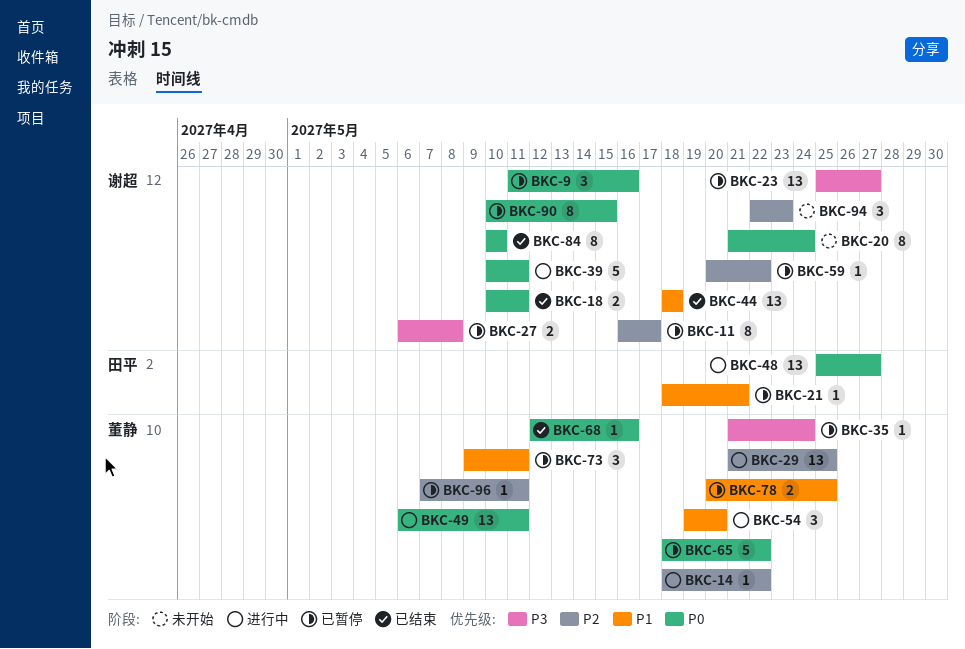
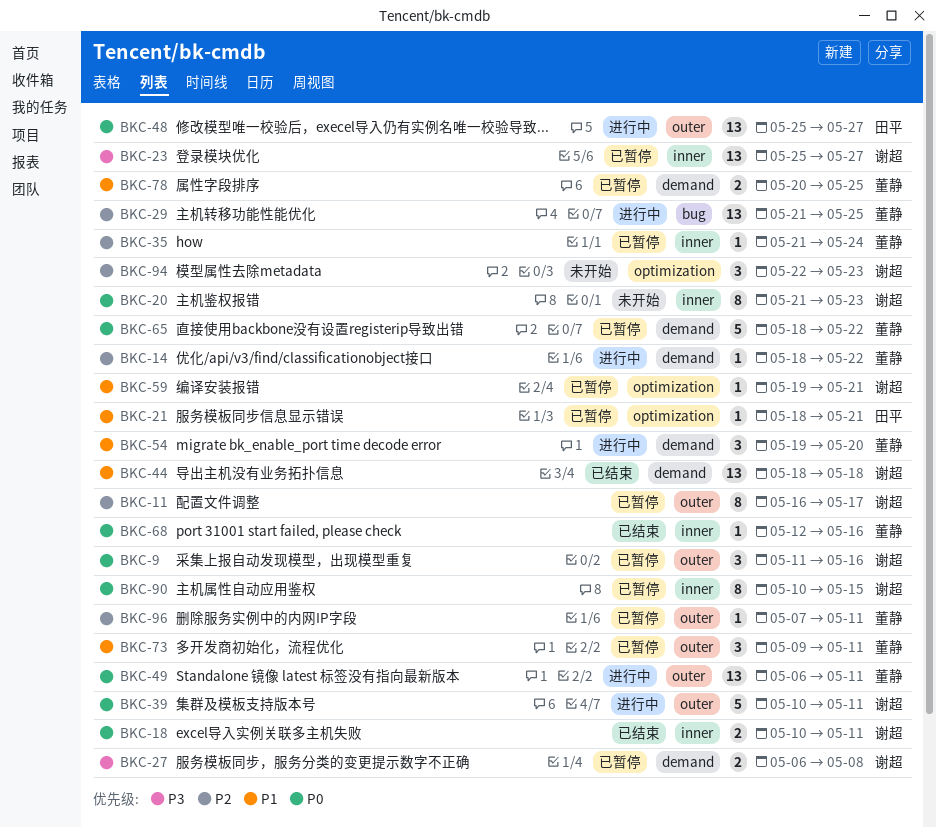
BKC-20, due: May 24 -> May 23
BKC-35, priority: P3 -> P2
BKC-59, priority: P2 -> P1
BKC-59, start: May 20 -> May 19
BKC-59, due: May 22 -> May 21
BKC-84: present -> none

